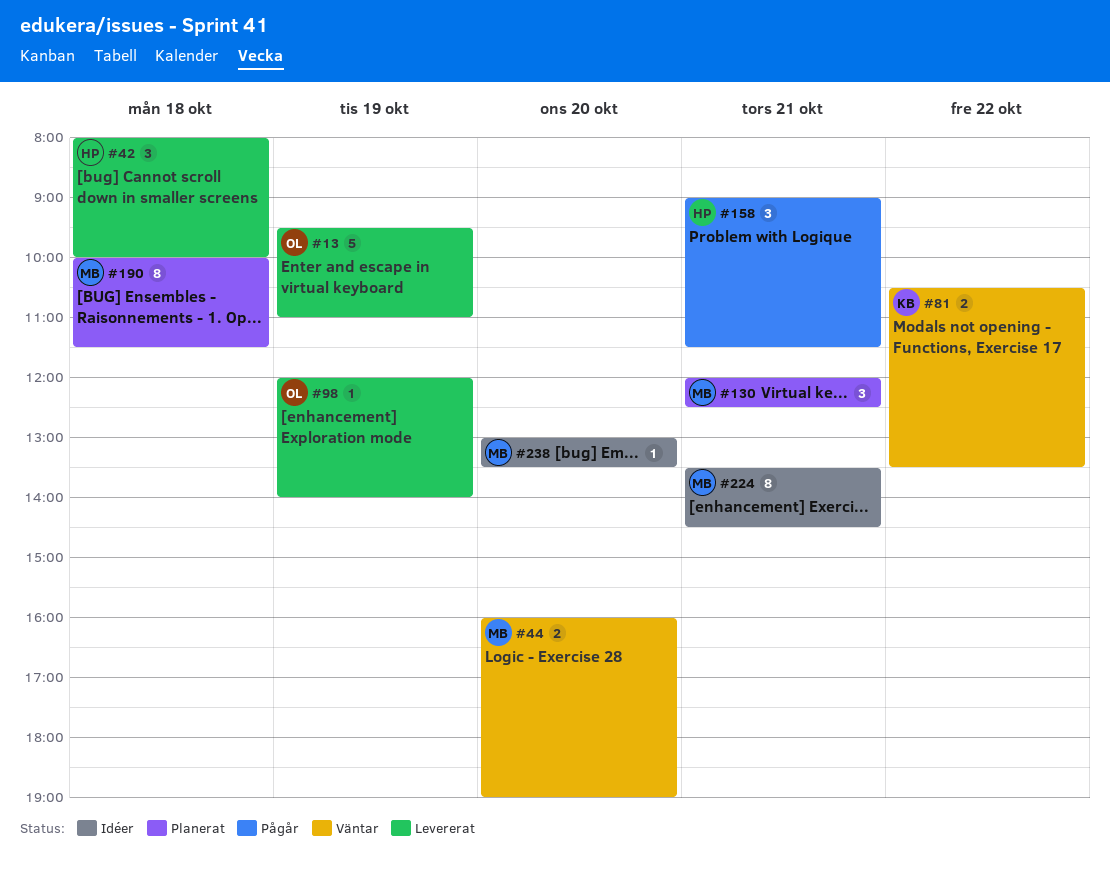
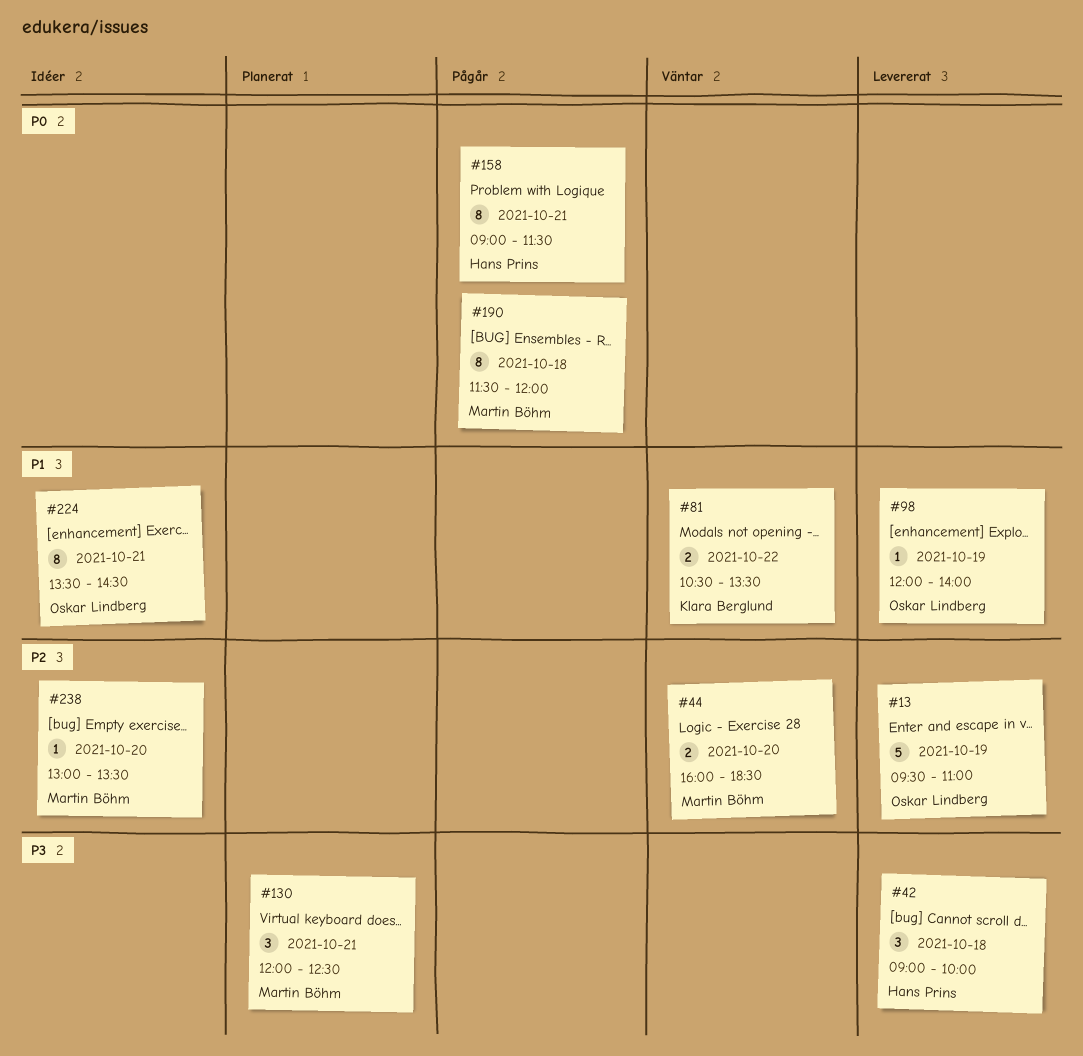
#42, begins: 08:00 -> 09:00
#44, ends: 19:00 -> 18:30
#158, estimate: 3 -> 8
#190, status: Planerat -> Pågår
#190, begins: 10:00 -> 11:30
#190, ends: 11:30 -> 12:00
#224, owner: Martin Böhm -> Oskar Lindberg

